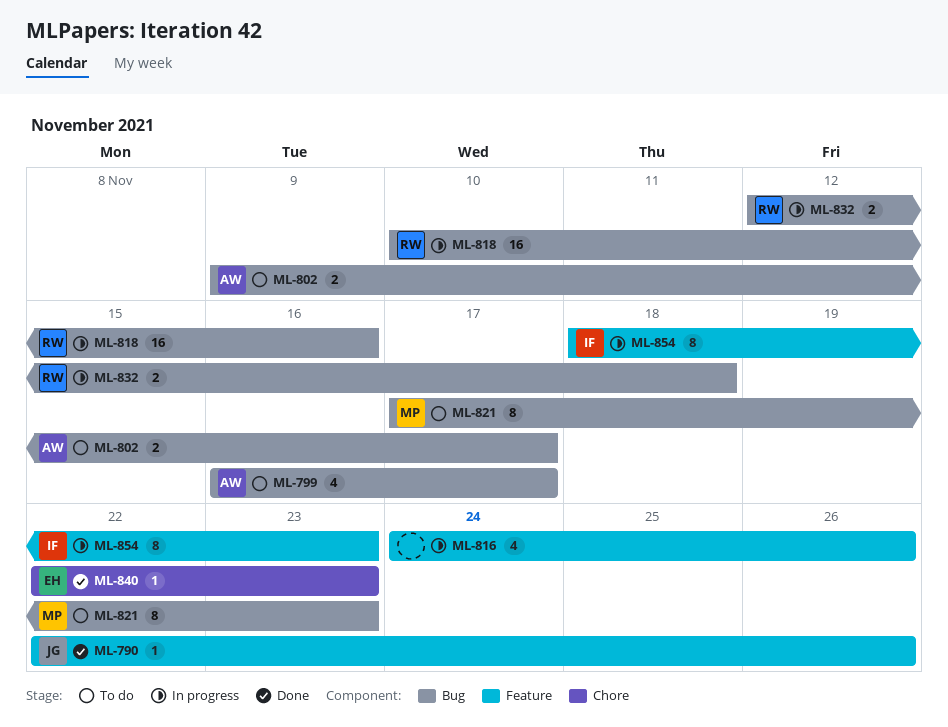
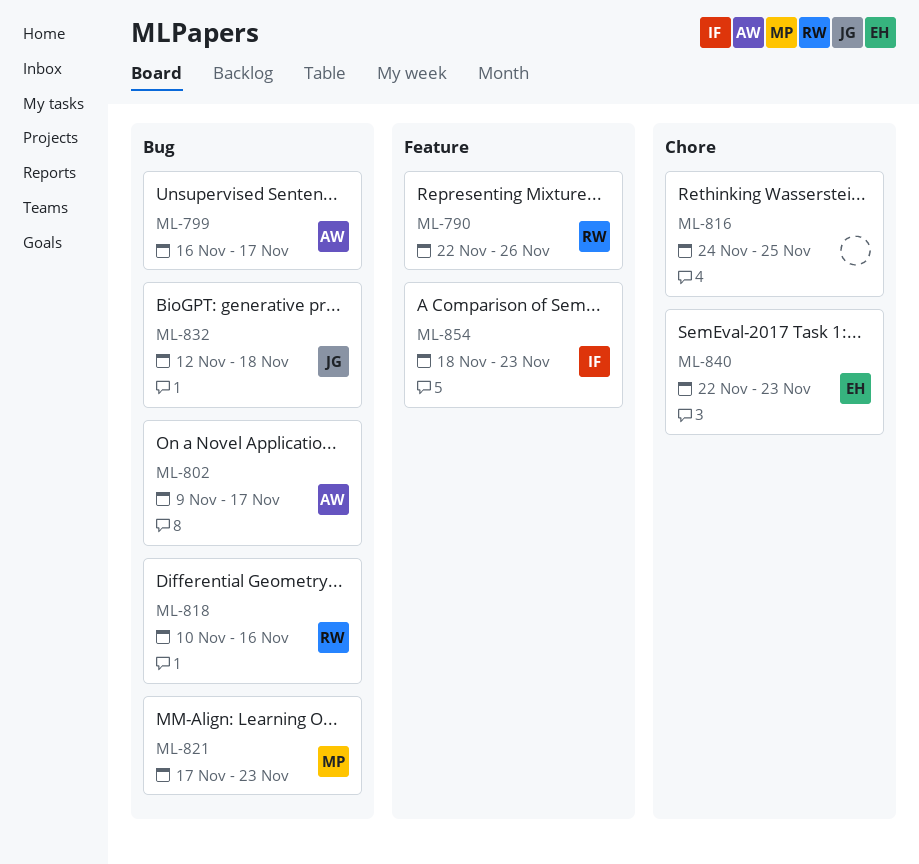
ML-790, owner: JG -> RW
ML-816, label: Feature -> Chore
ML-816, due: Nov 26 -> Nov 25
ML-832, owner: RW -> JG

